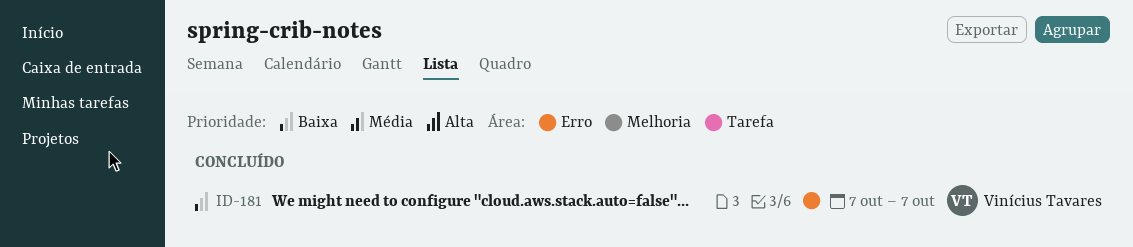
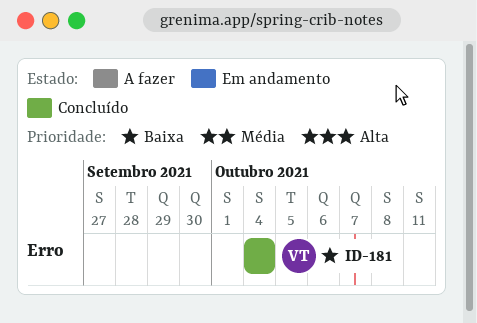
ID-181, start: Oct 7 -> Oct 4
ID-181, due: Oct 7 -> Oct 4

